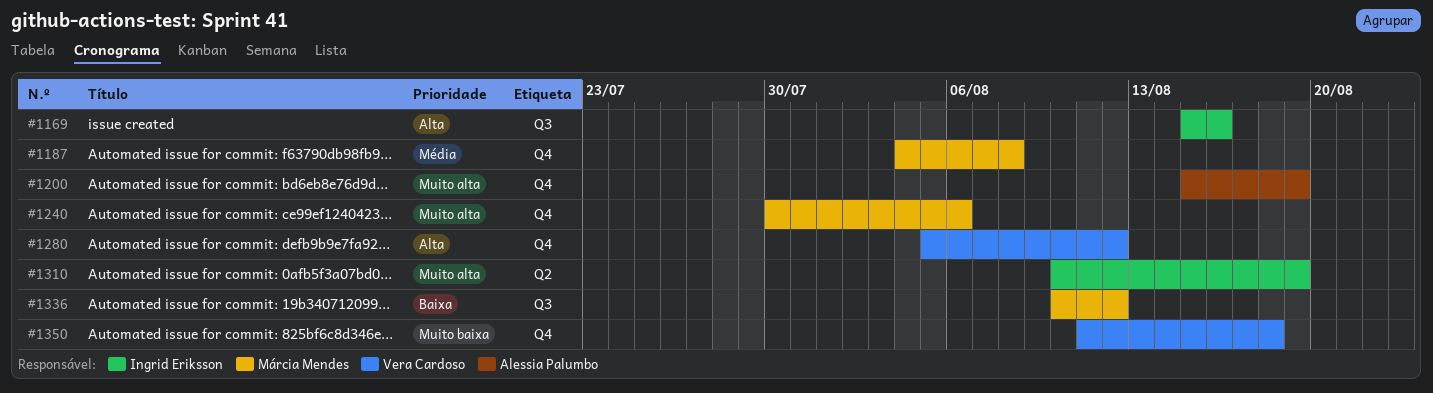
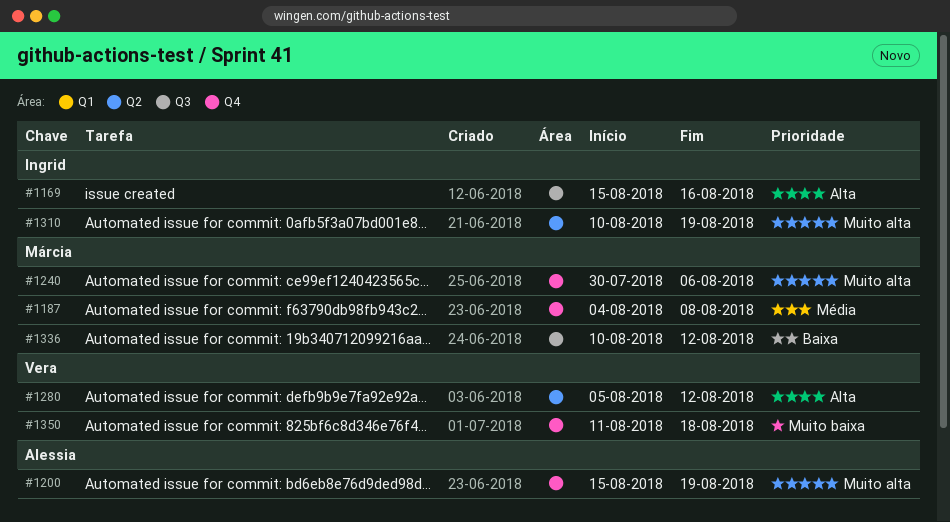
#1280, label: Q4 -> Q2

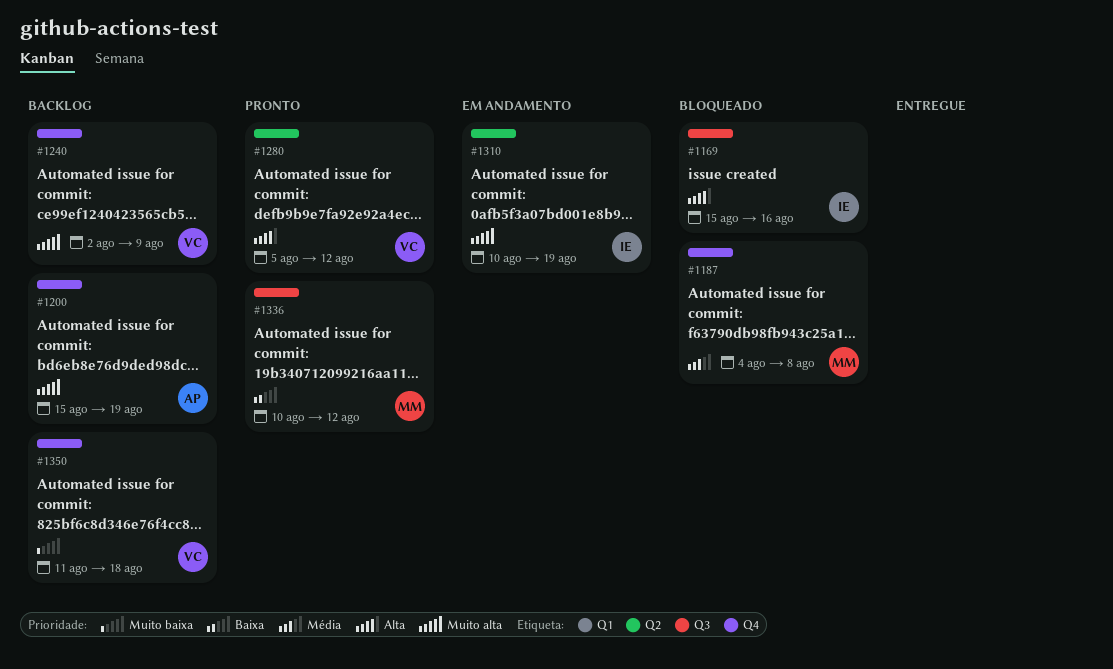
#1240, owner: Márcia -> Vera
#1240, start: Jul 30 -> Aug 2
#1240, due: Aug 6 -> Aug 9

